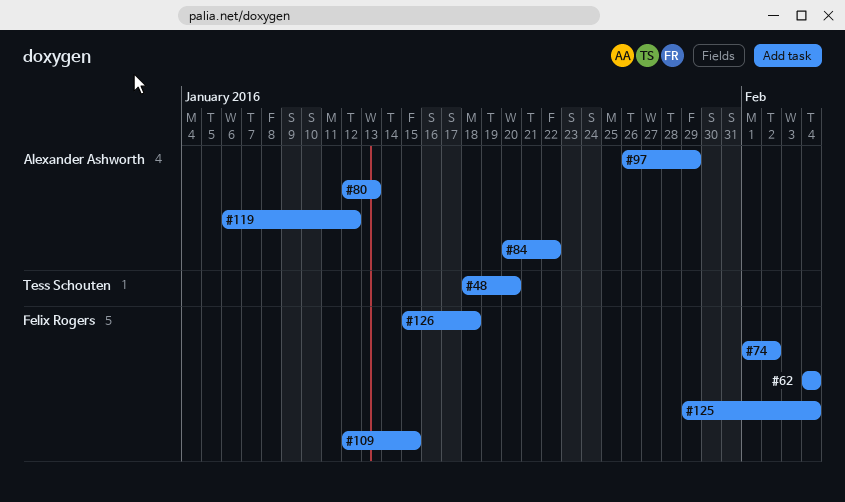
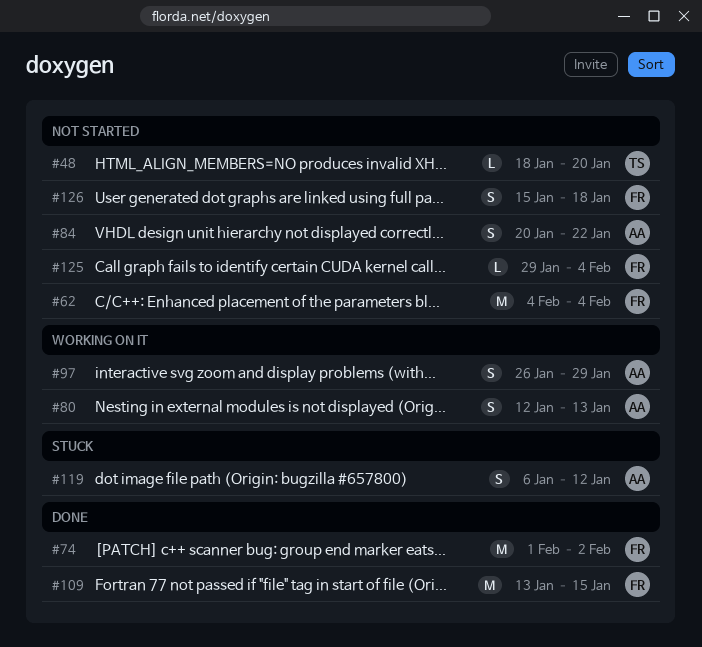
#109, start: Jan 12 -> Jan 13

